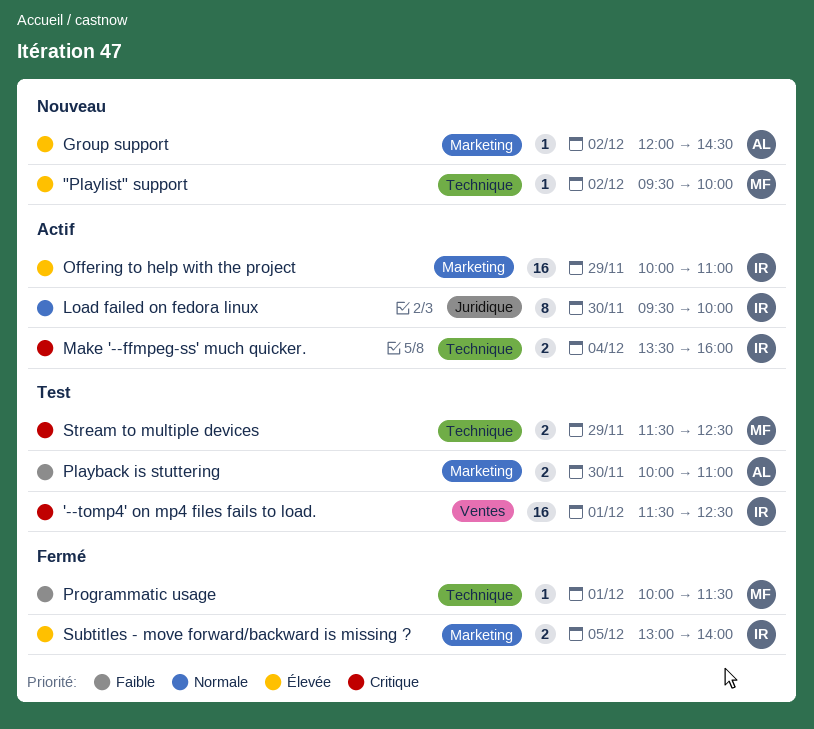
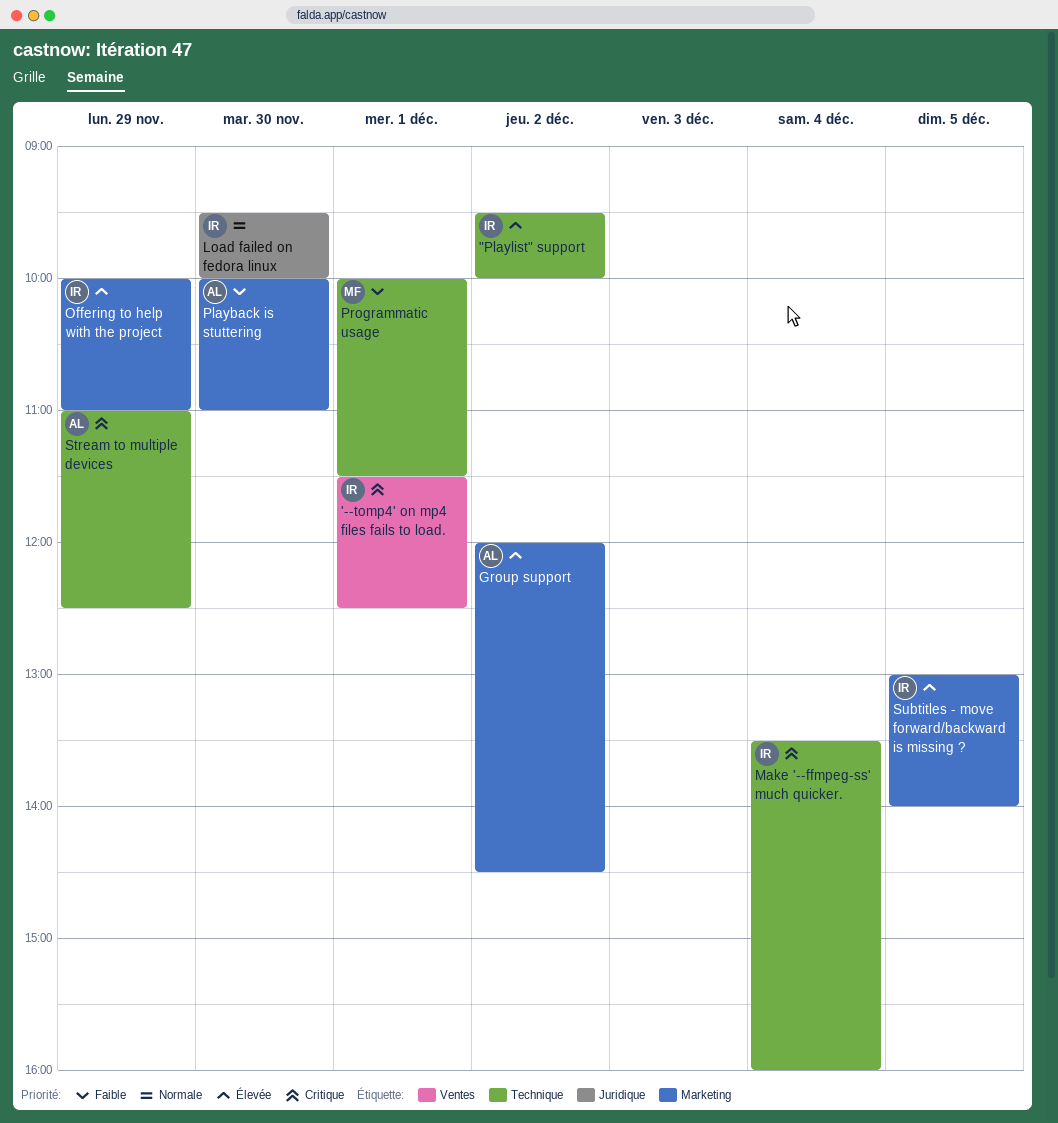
"Playlist" support, owner: MF -> IR
Stream to multiple devices, owner: MF -> AL
Stream to multiple devices, begins: 11:30 -> 11:00

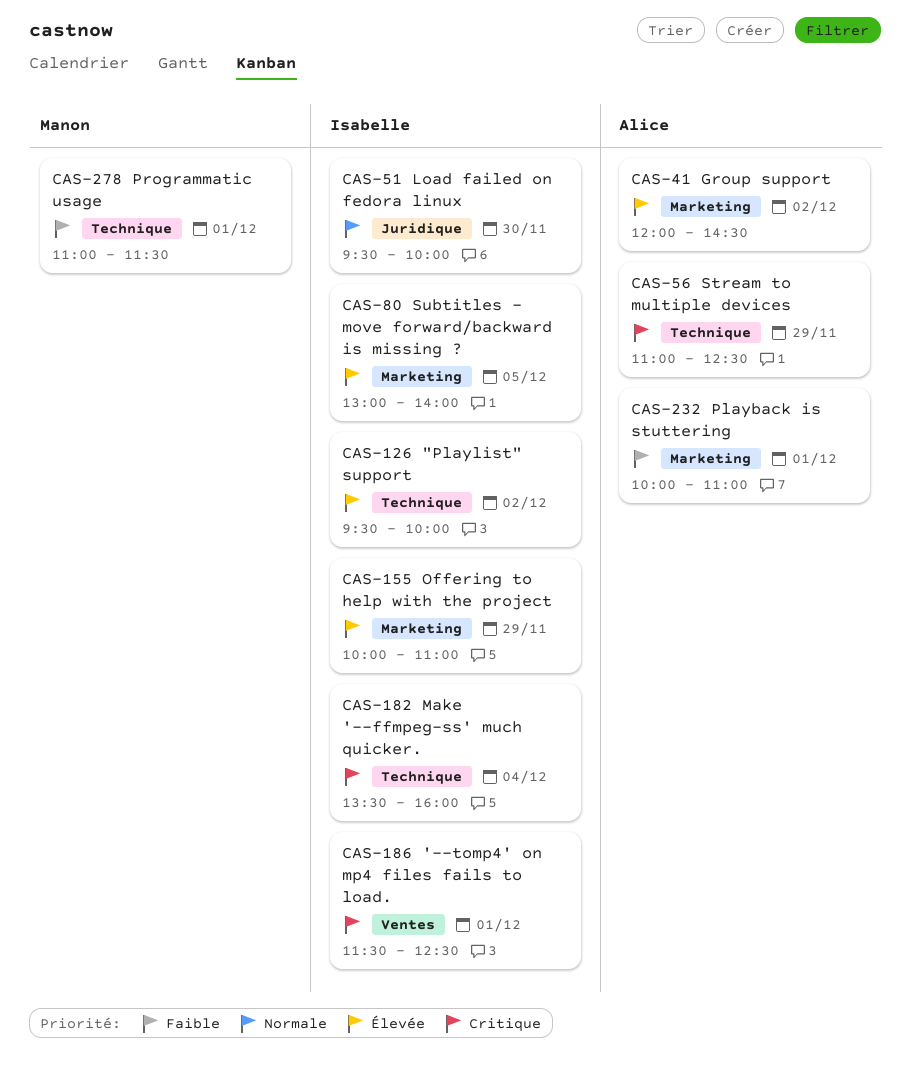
Playback is stuttering, day: Nov 30 -> Dec 1
Programmatic usage, begins: 10:00 -> 11:00

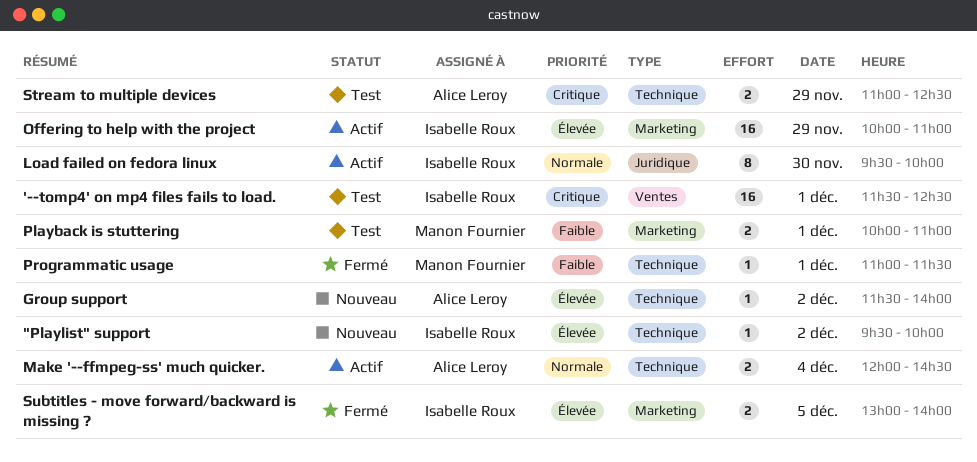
Group support, label: Marketing -> Technique
Group support, begins: 12:00 -> 11:30
Group support, ends: 14:30 -> 14:00
Make '--ffmpeg-ss' much quicker., owner: Isabelle Roux -> Alice Leroy
Make '--ffmpeg-ss' much quicker., priority: Critique -> Normale
Make '--ffmpeg-ss' much quicker., begins: 13:30 -> 12:00
Make '--ffmpeg-ss' much quicker., ends: 16:00 -> 14:30
Playback is stuttering, owner: Alice Leroy -> Manon Fournier

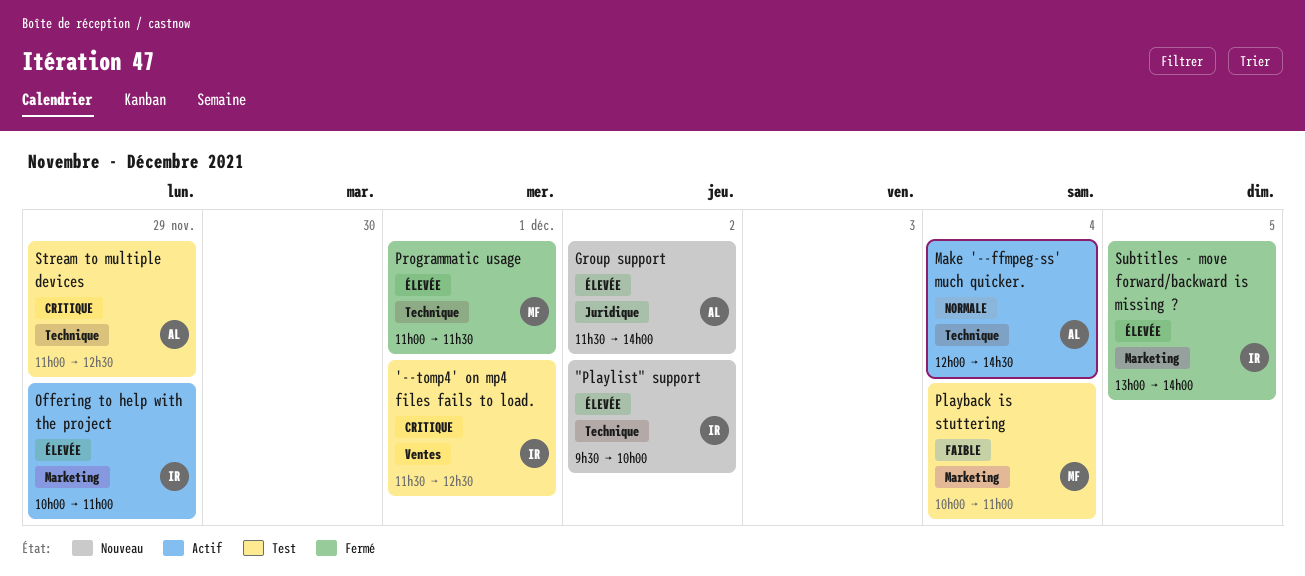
Group support, label: Technique -> Juridique
Load failed on fedora linux: present -> none
Playback is stuttering, day: Dec 1 -> Dec 4
Programmatic usage, priority: Faible -> Élevée

